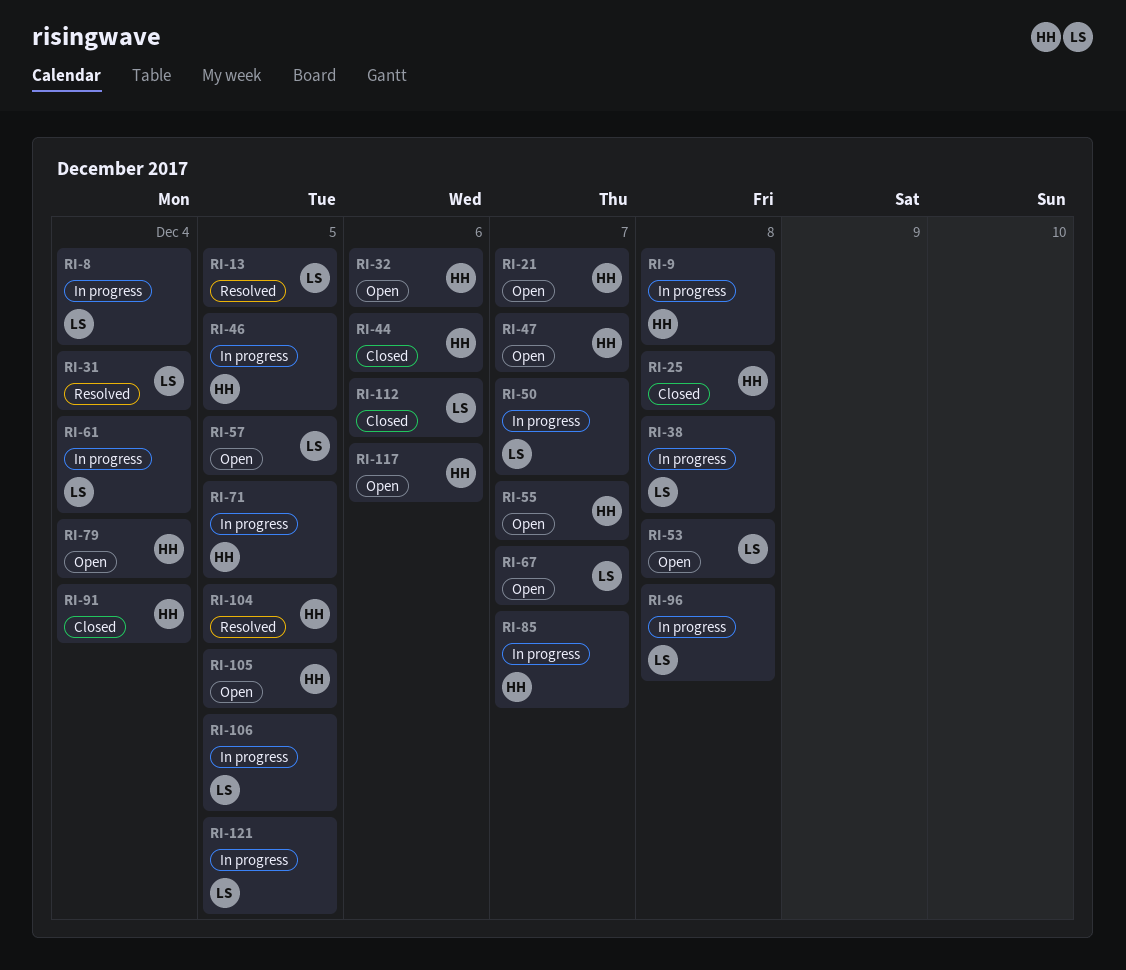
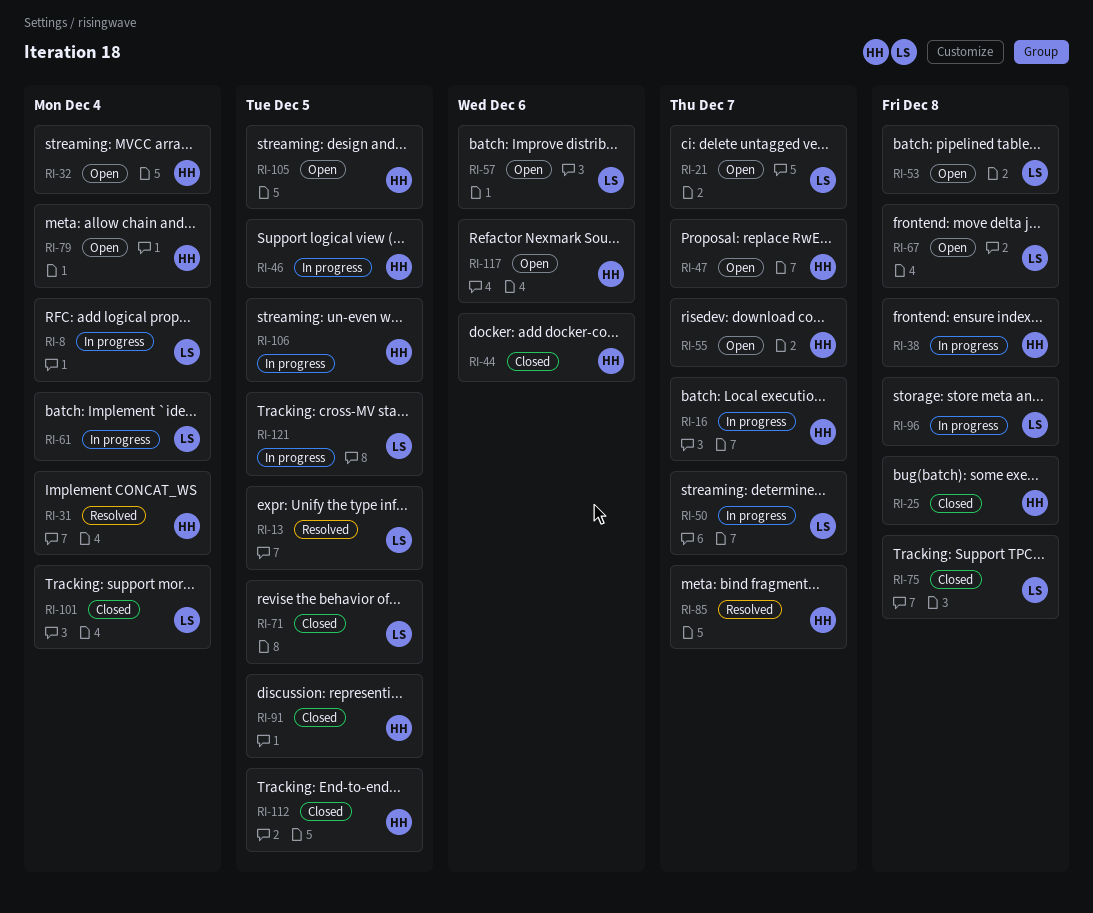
RI-9: present -> none
RI-16: none -> present
RI-21, owner: HH -> LS
RI-31, owner: LS -> HH
RI-32, due: Dec 6 -> Dec 4
RI-38, owner: LS -> HH
RI-57, due: Dec 5 -> Dec 6
RI-67, due: Dec 7 -> Dec 8
RI-71, status: In progress -> Closed
RI-71, owner: HH -> LS
RI-75: none -> present
RI-85, status: In progress -> Resolved
RI-91, due: Dec 4 -> Dec 5
RI-101: none -> present
RI-104: present -> none
RI-106, owner: LS -> HH
RI-112, owner: LS -> HH
RI-112, due: Dec 6 -> Dec 5

